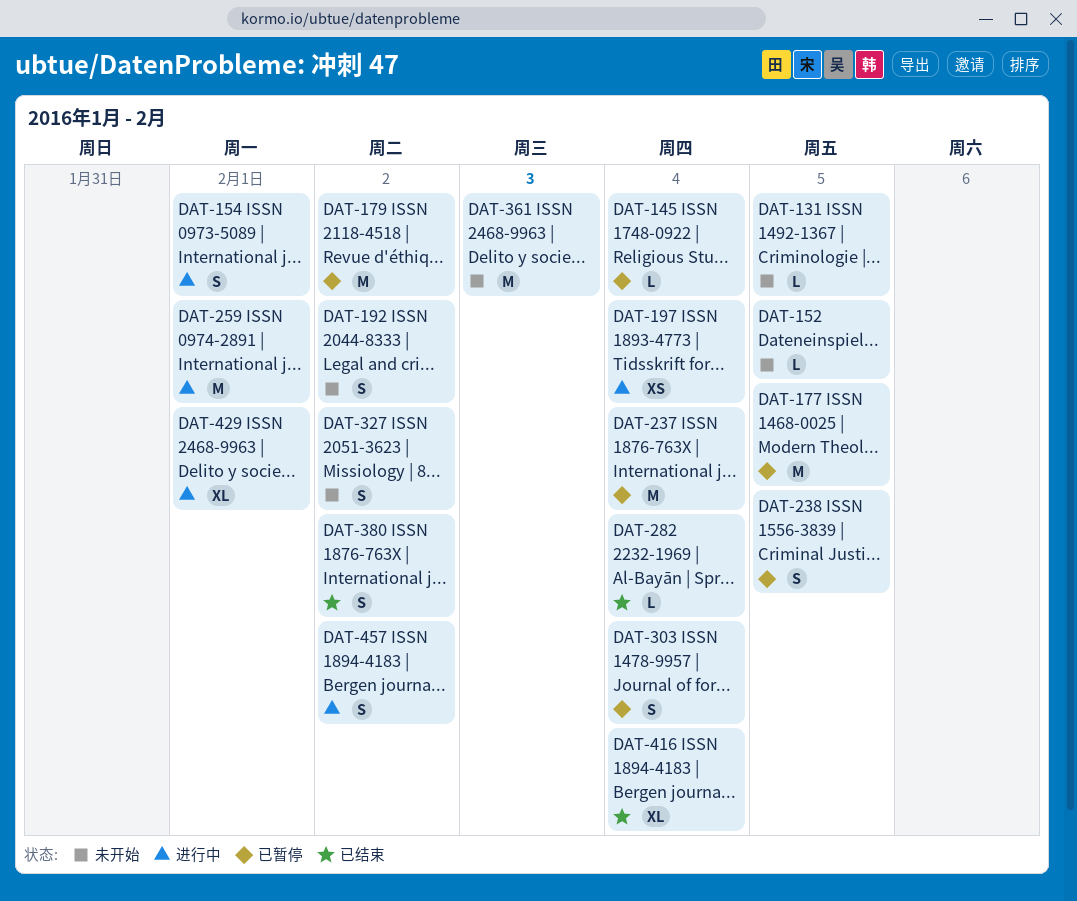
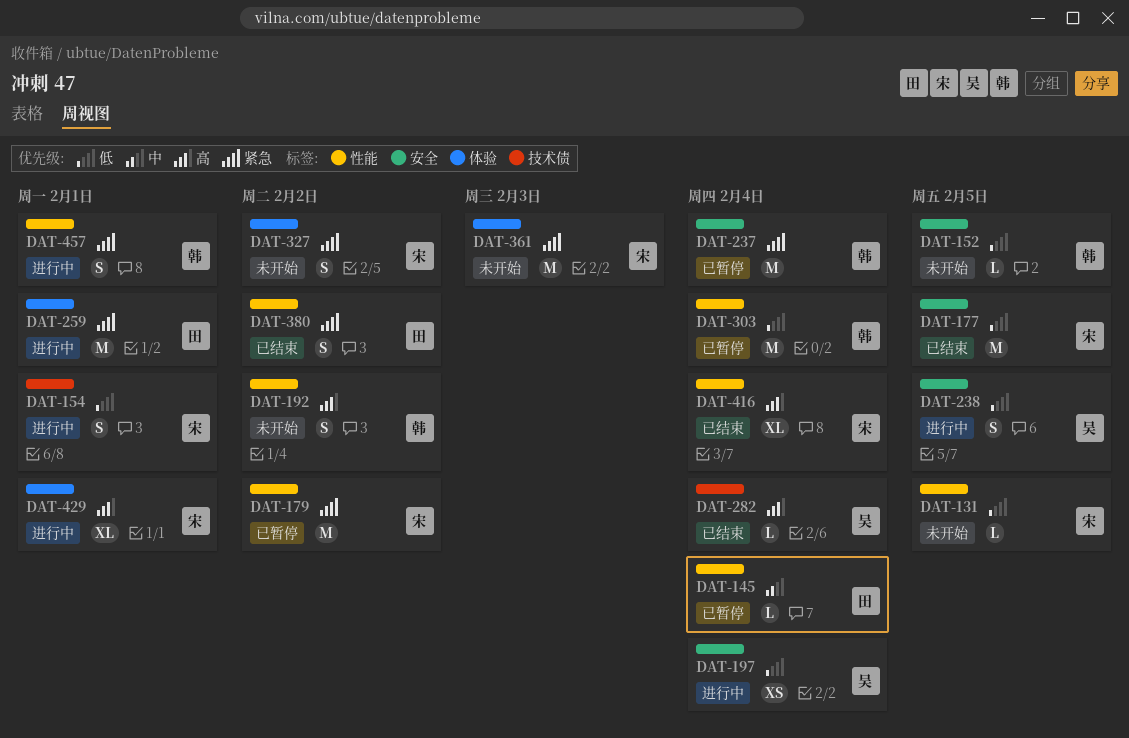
DAT-177, status: 已暂停 -> 已结束
DAT-238, status: 已暂停 -> 进行中
DAT-303, estimate: S -> M
DAT-457, due: Feb 2 -> Feb 1

